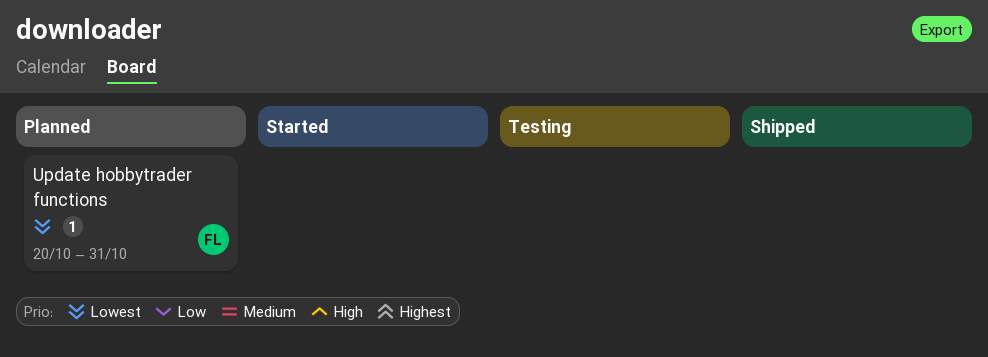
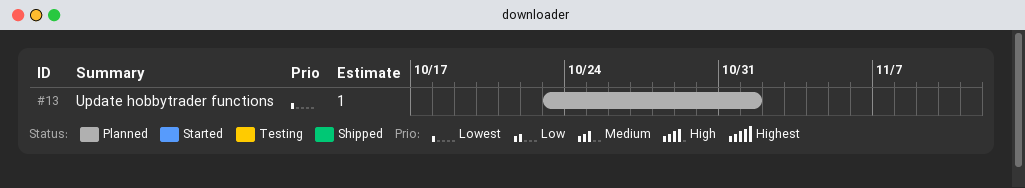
Update hobbytrader functions, start: Oct 20 -> Oct 23
Update hobbytrader functions, due: Oct 31 -> Nov 1

